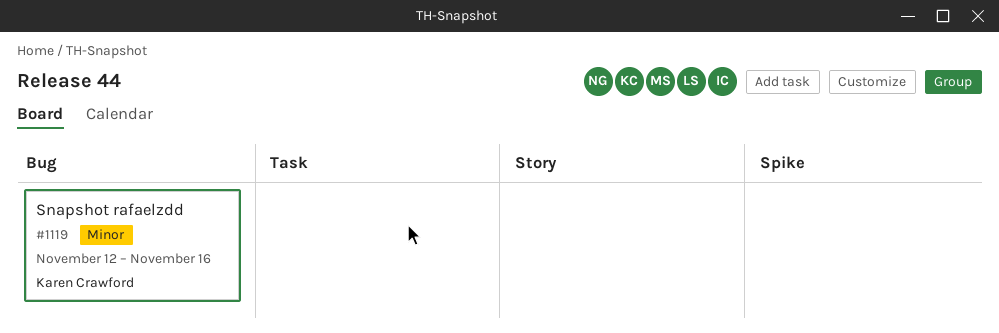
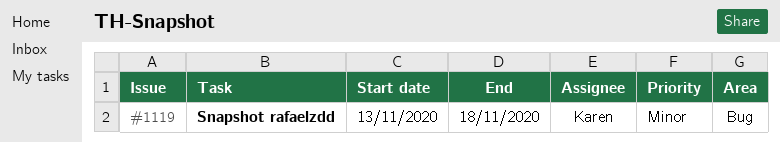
#1119, start: Nov 12 -> Nov 13
#1119, due: Nov 16 -> Nov 18

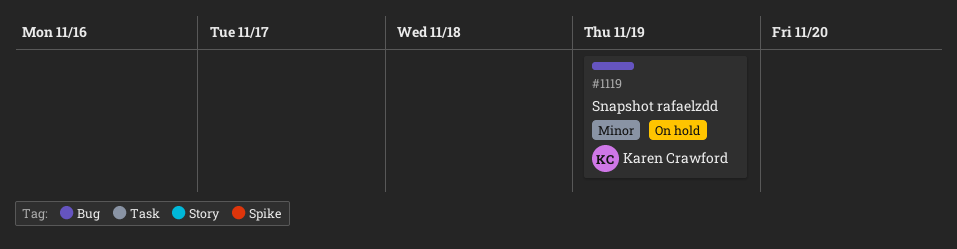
#1119, due: Nov 18 -> Nov 19

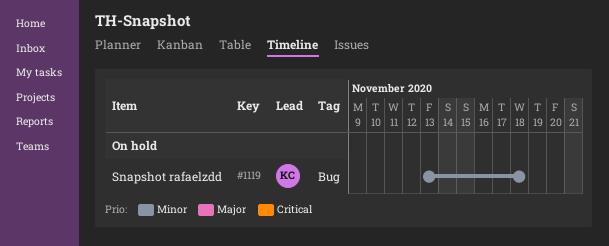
#1119, due: Nov 19 -> Nov 18

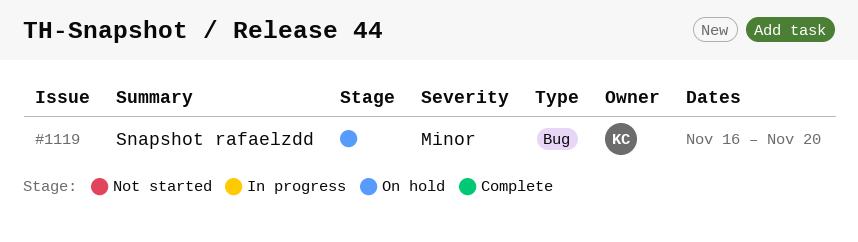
#1119, start: Nov 13 -> Nov 16
#1119, due: Nov 18 -> Nov 20

